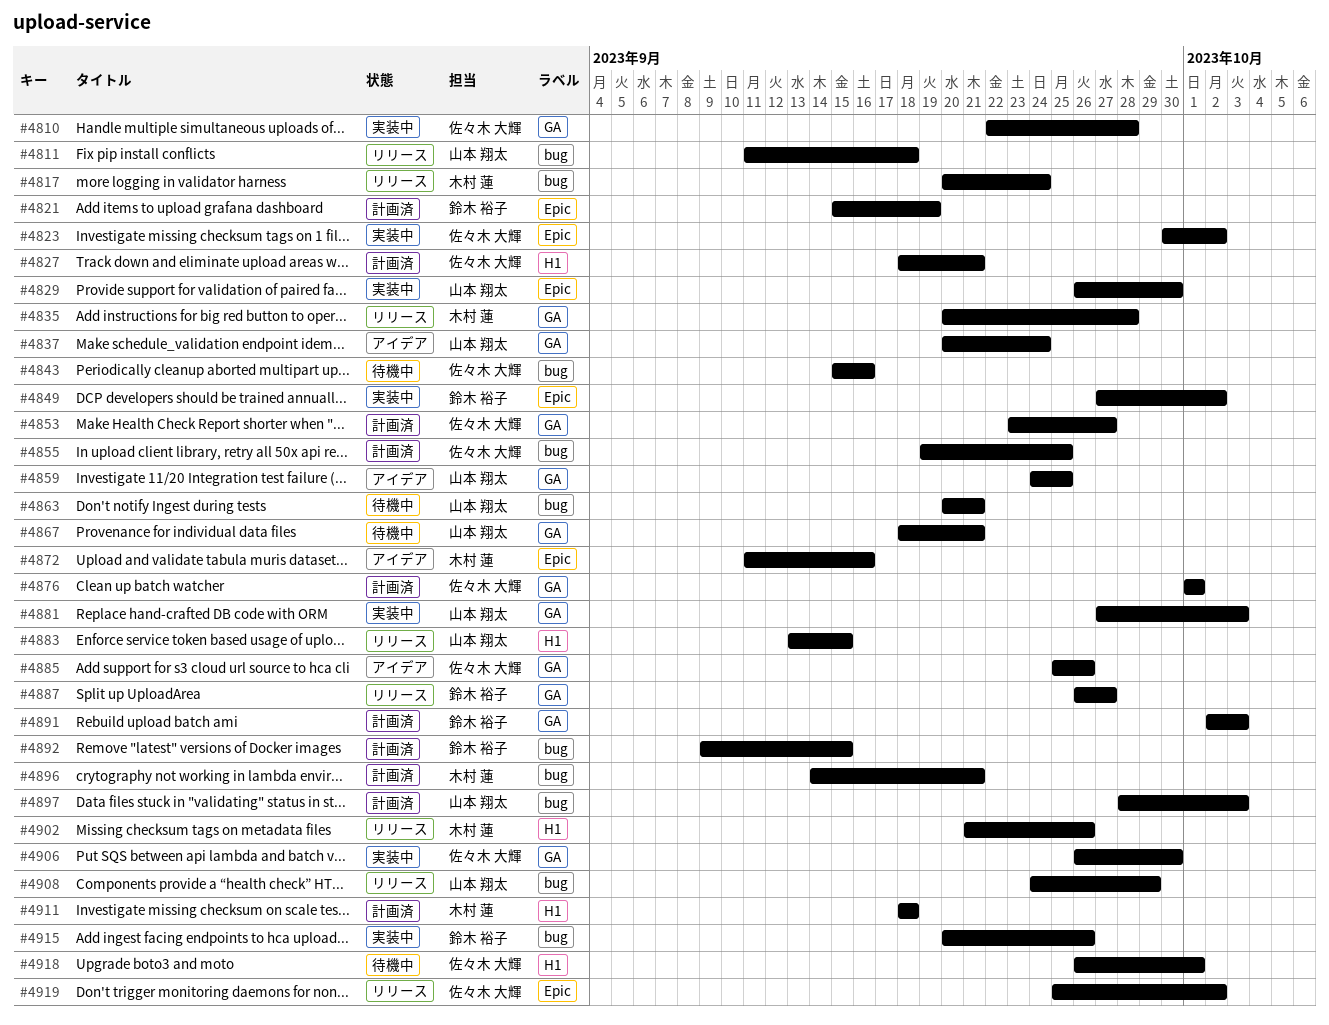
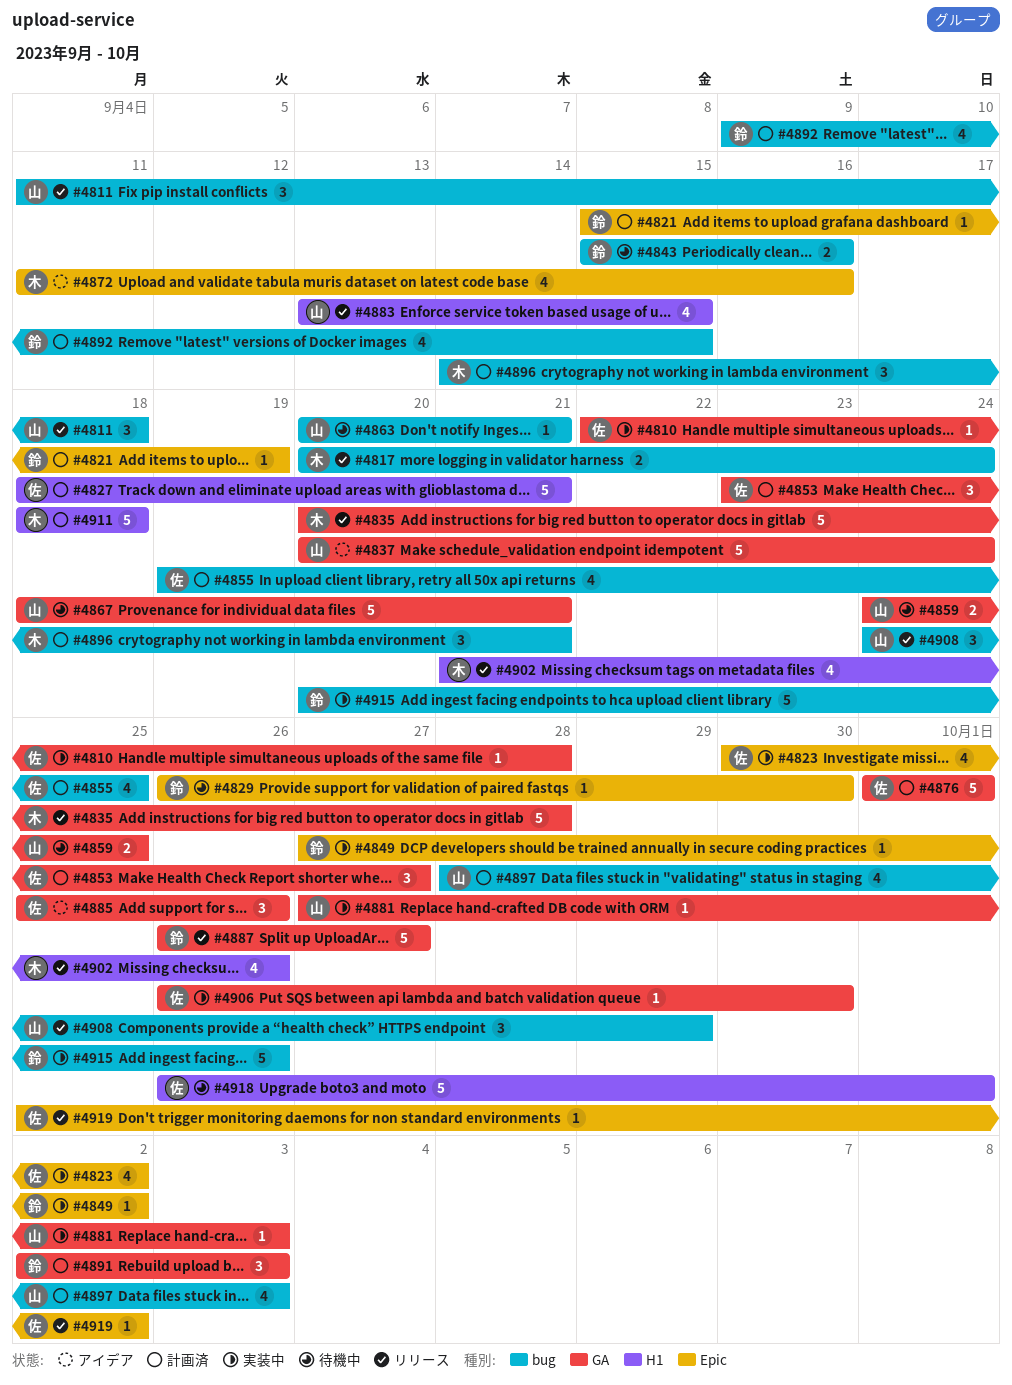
#4829, status: 実装中 -> 待機中
#4829, owner: 山本 翔太 -> 鈴木 裕子
#4843, owner: 佐々木 大輝 -> 鈴木 裕子
#4859, status: アイデア -> 待機中

